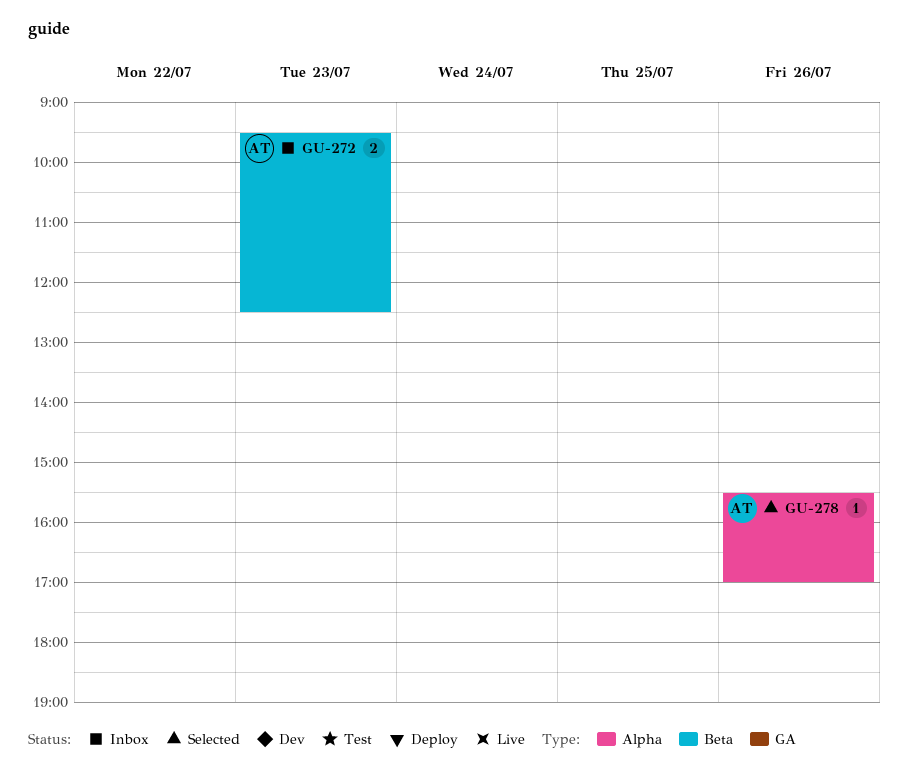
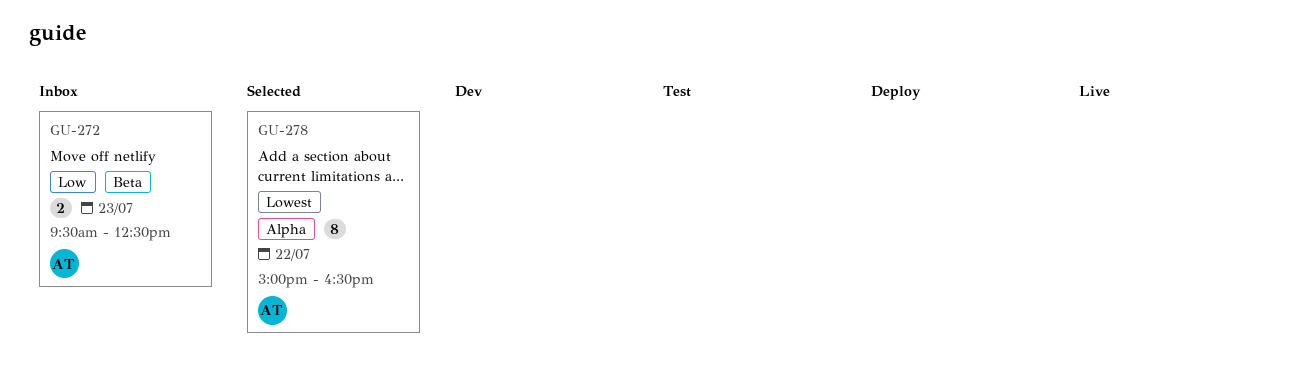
GU-278, estimate: 1 -> 8
GU-278, day: Jul 26 -> Jul 22
GU-278, begins: 15:30 -> 15:00
GU-278, ends: 17:00 -> 16:30

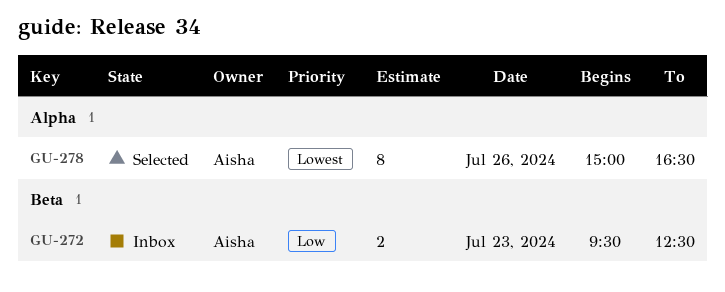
GU-278, day: Jul 22 -> Jul 26

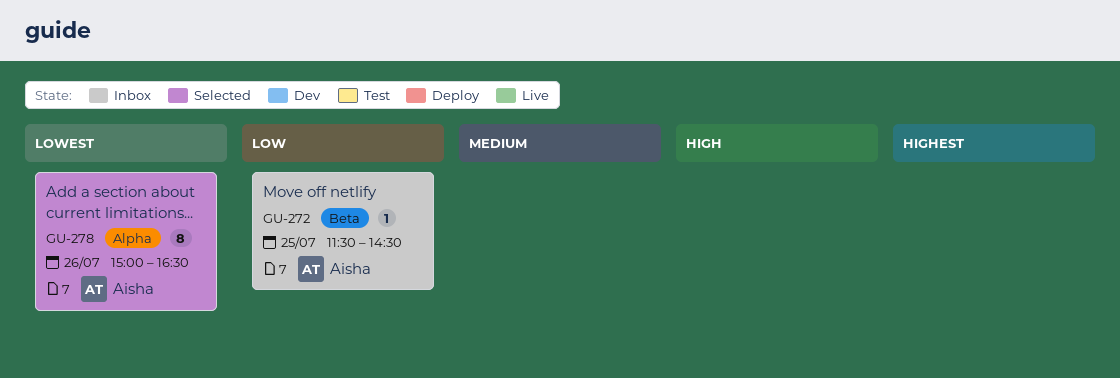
GU-272, estimate: 2 -> 1
GU-272, day: Jul 23 -> Jul 25
GU-272, begins: 09:30 -> 11:30
GU-272, ends: 12:30 -> 14:30

